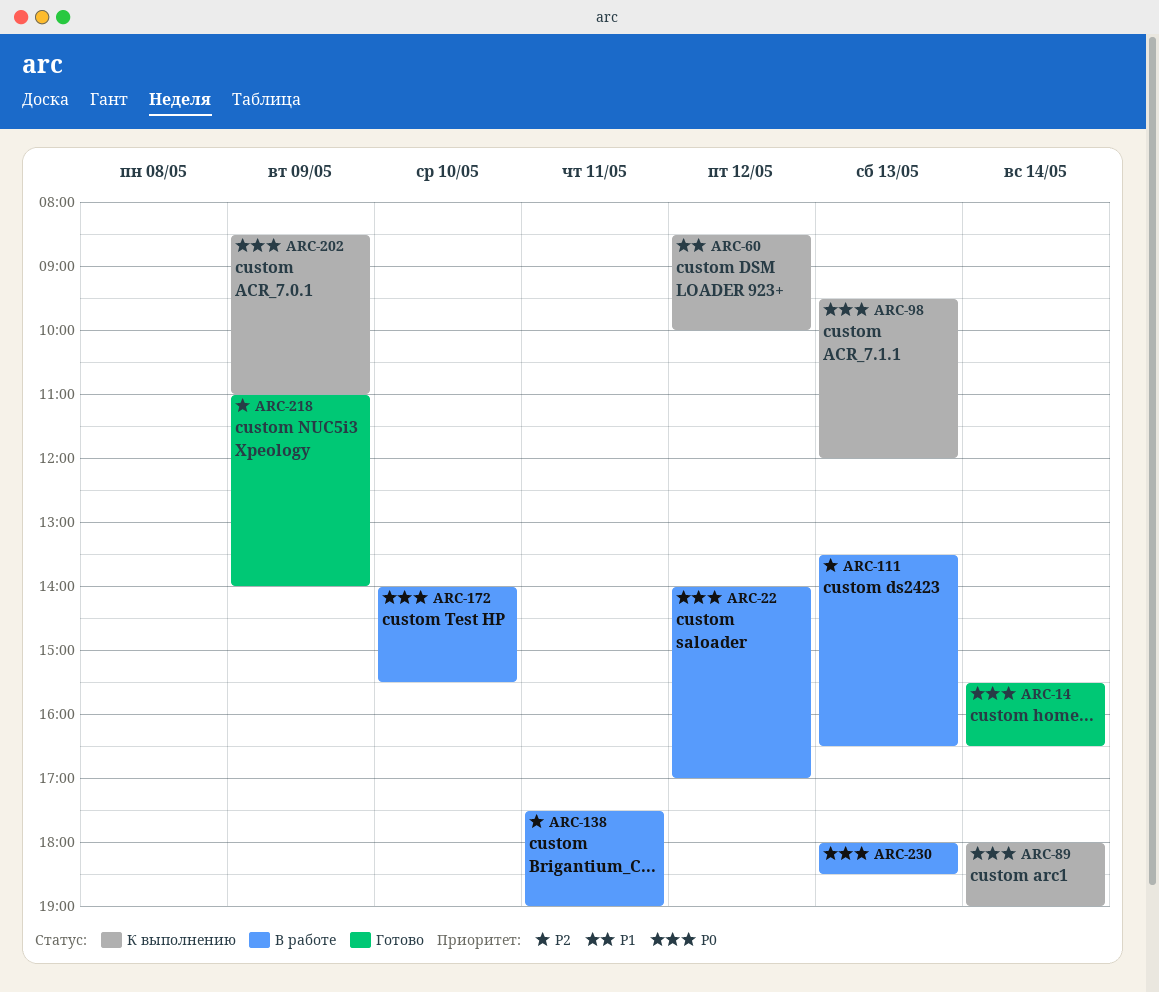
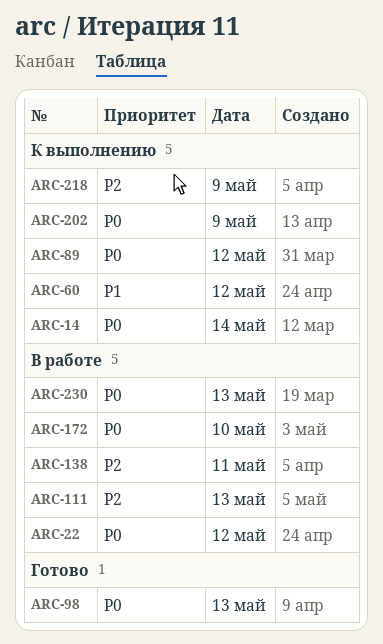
ARC-14, status: Готово -> К выполнению
ARC-89, day: May 14 -> May 12
ARC-98, status: К выполнению -> Готово
ARC-218, status: Готово -> К выполнению

